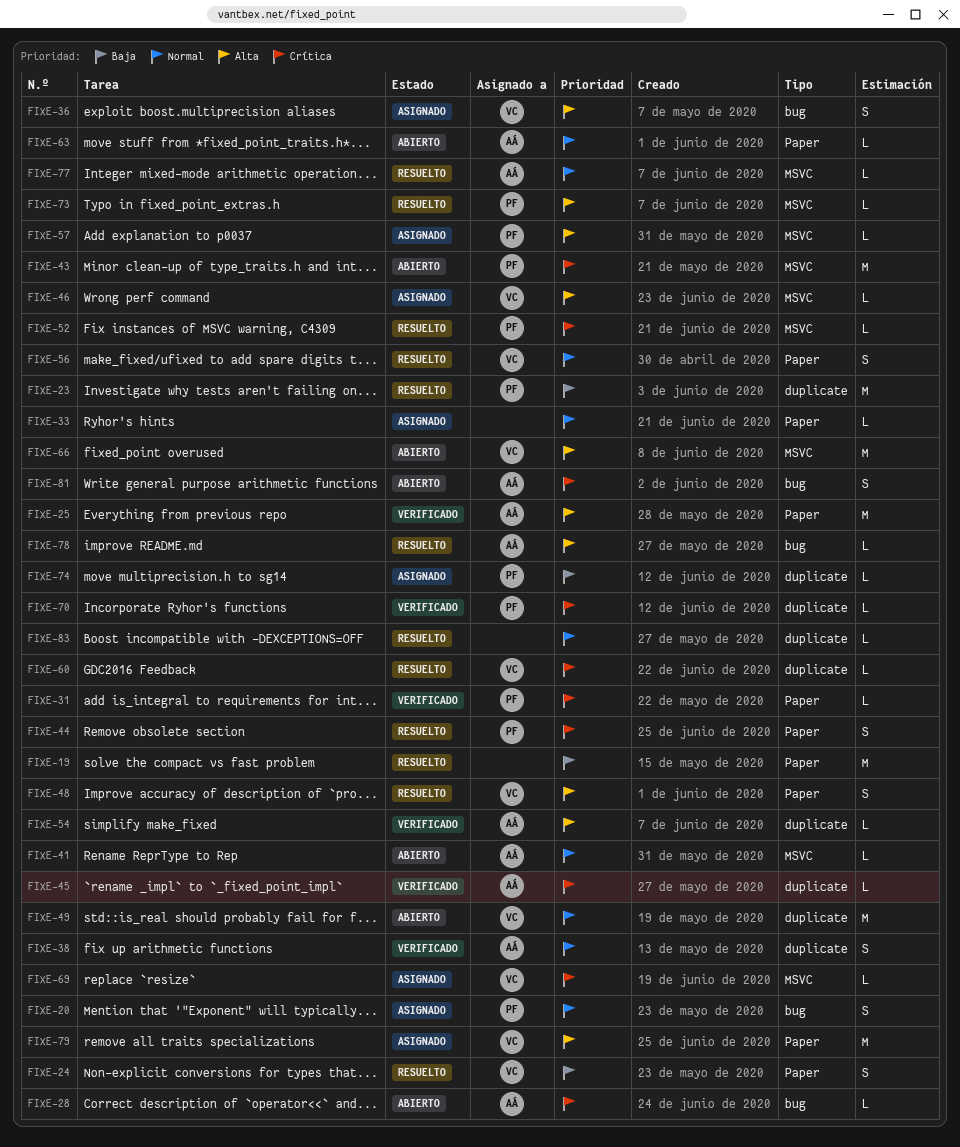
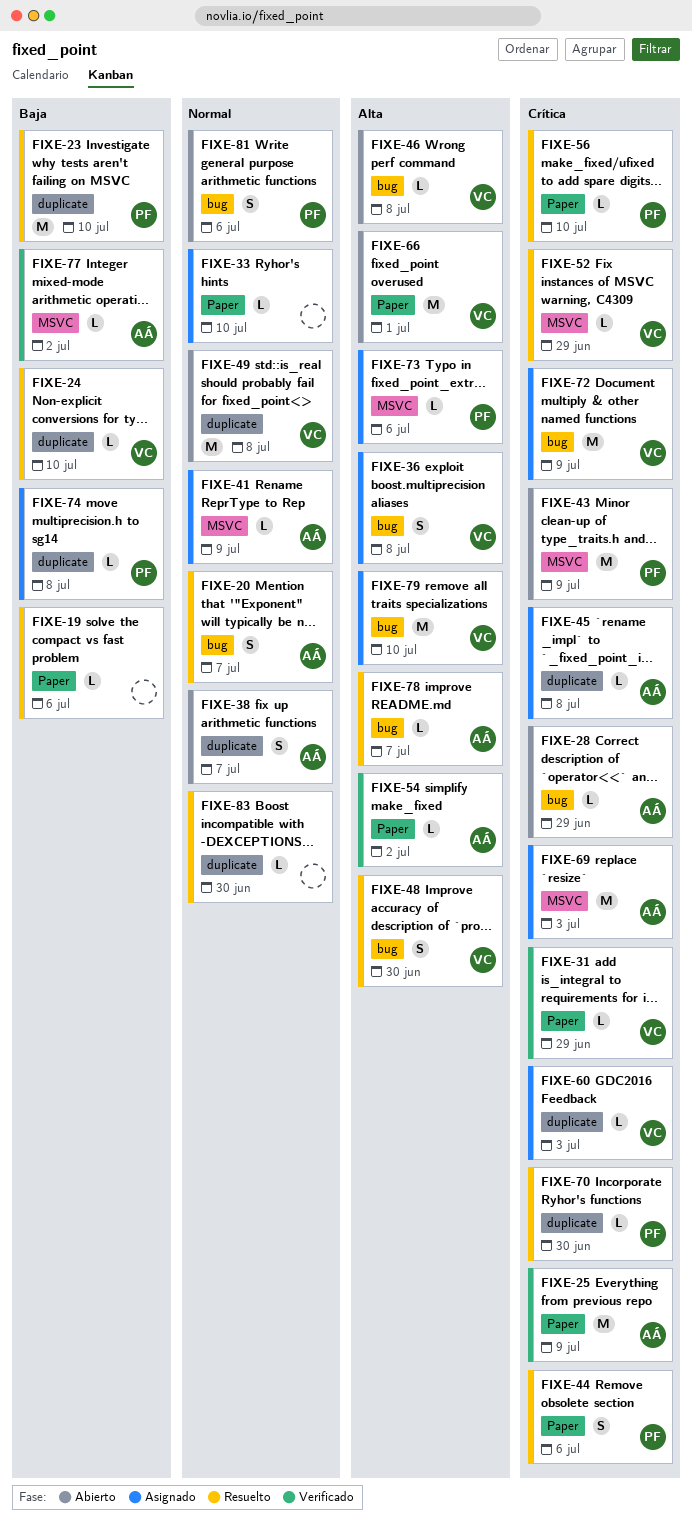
FIXE-19, estimate: M -> L
FIXE-20, status: Asignado -> Resuelto
FIXE-20, owner: PF -> AÁ
FIXE-24, label: Paper -> duplicate
FIXE-24, estimate: S -> L
FIXE-25, priority: Alta -> Crítica
FIXE-31, owner: PF -> VC
FIXE-38, status: Verificado -> Abierto
FIXE-41, status: Abierto -> Asignado
FIXE-45, status: Verificado -> Asignado
FIXE-46, status: Asignado -> Abierto
FIXE-46, label: MSVC -> bug
FIXE-48, label: Paper -> bug
FIXE-52, owner: PF -> VC
FIXE-54, label: duplicate -> Paper
FIXE-56, owner: VC -> PF
FIXE-56, priority: Normal -> Crítica
FIXE-56, estimate: S -> L
FIXE-57: present -> none
FIXE-60, status: Resuelto -> Asignado
FIXE-63: present -> none
FIXE-66, label: MSVC -> Paper
FIXE-69, owner: VC -> AÁ
FIXE-69, estimate: L -> M
FIXE-70, status: Verificado -> Resuelto
FIXE-72: none -> present
FIXE-73, status: Resuelto -> Asignado
FIXE-77, status: Resuelto -> Verificado
FIXE-77, priority: Normal -> Baja
FIXE-79, label: Paper -> bug
FIXE-81, owner: AÁ -> PF
FIXE-81, priority: Crítica -> Normal

